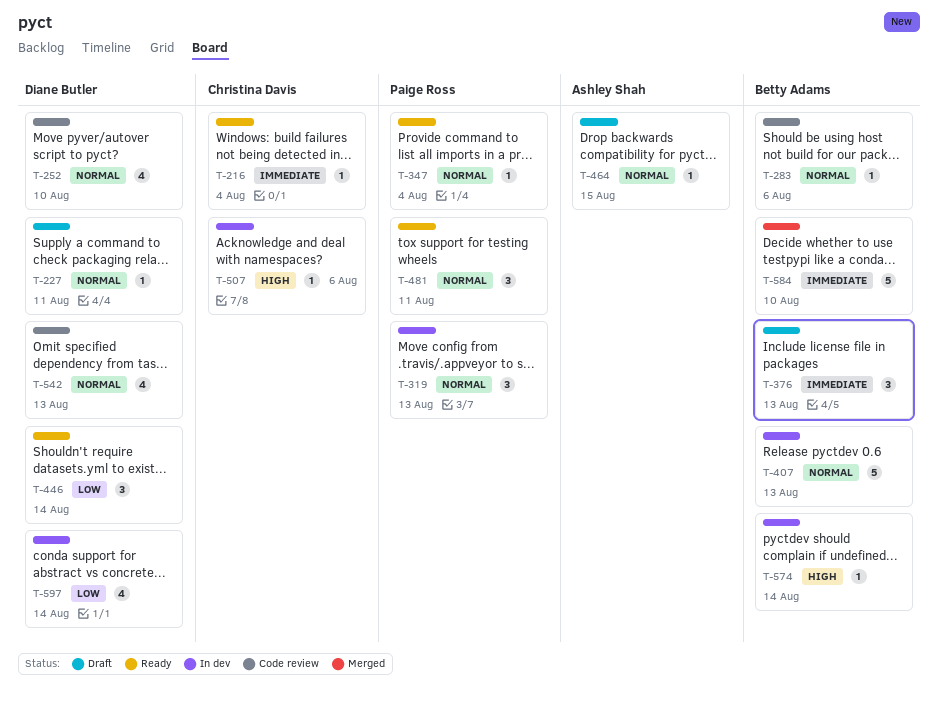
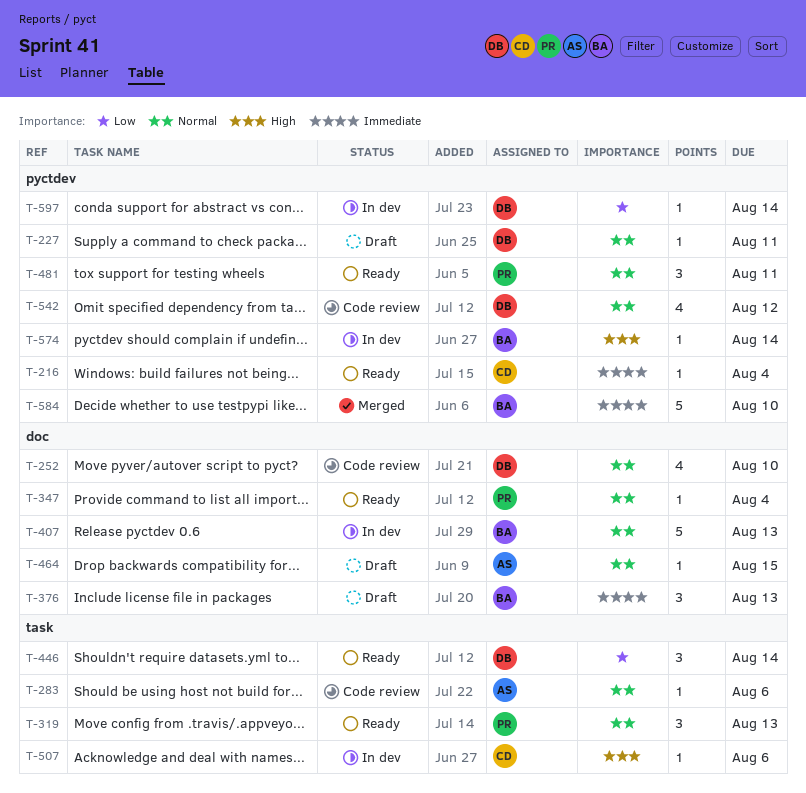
T-283, owner: Betty Adams -> Ashley Shah
T-319, status: In dev -> Ready
T-542, due: Aug 13 -> Aug 12
T-597, estimate: 4 -> 1

